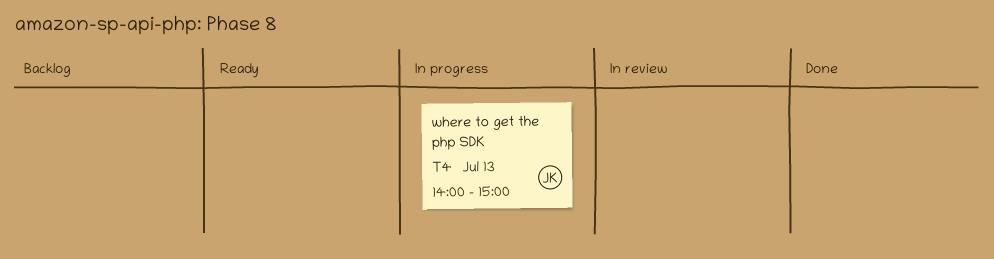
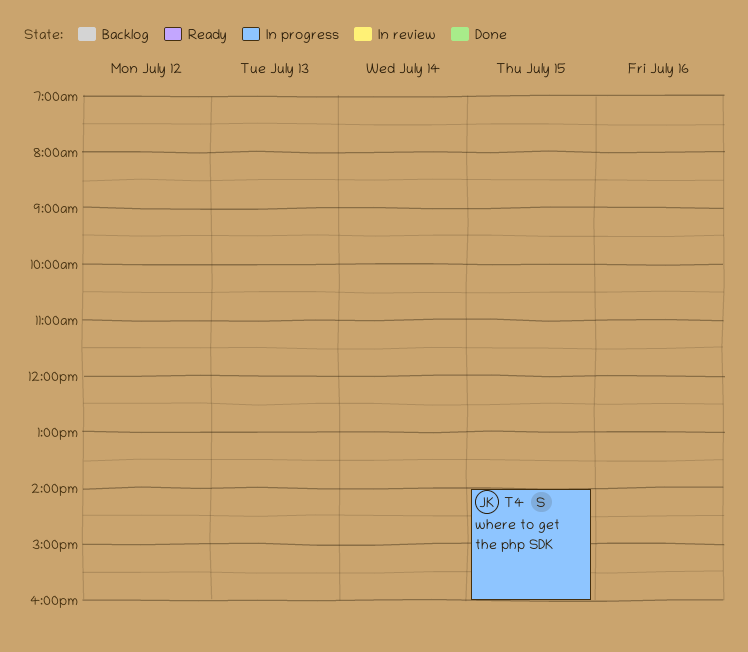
T4, day: Jul 13 -> Jul 15
T4, ends: 15:00 -> 16:00

